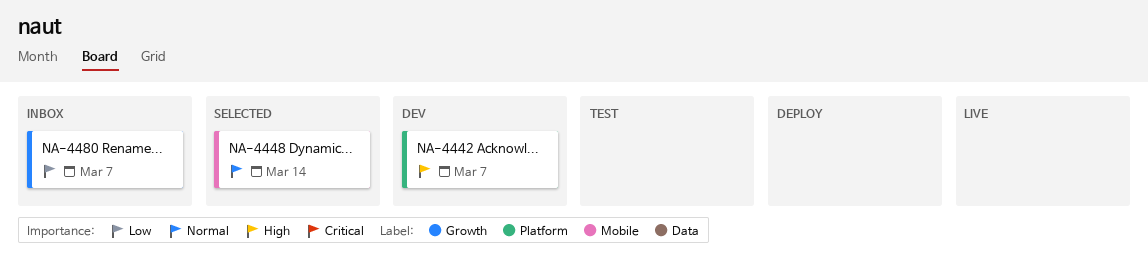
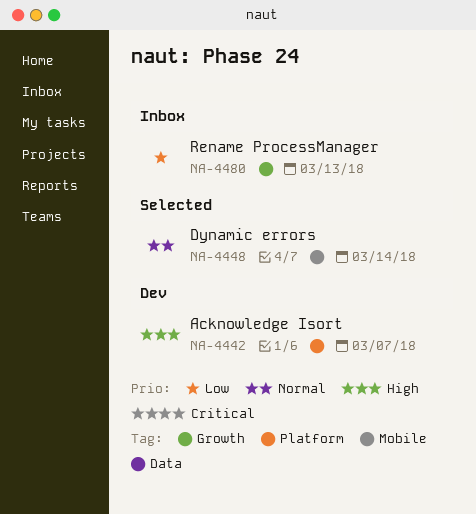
NA-4480, due: Mar 7 -> Mar 13

